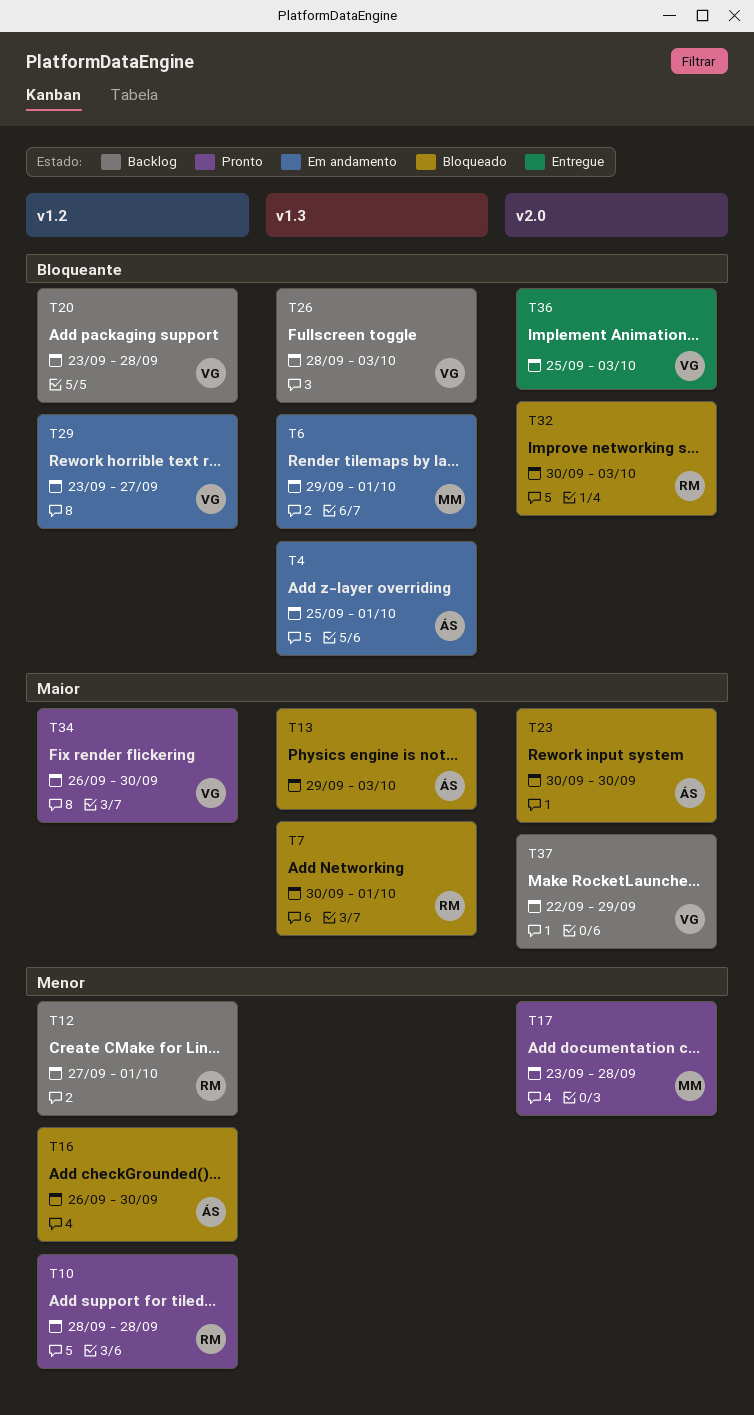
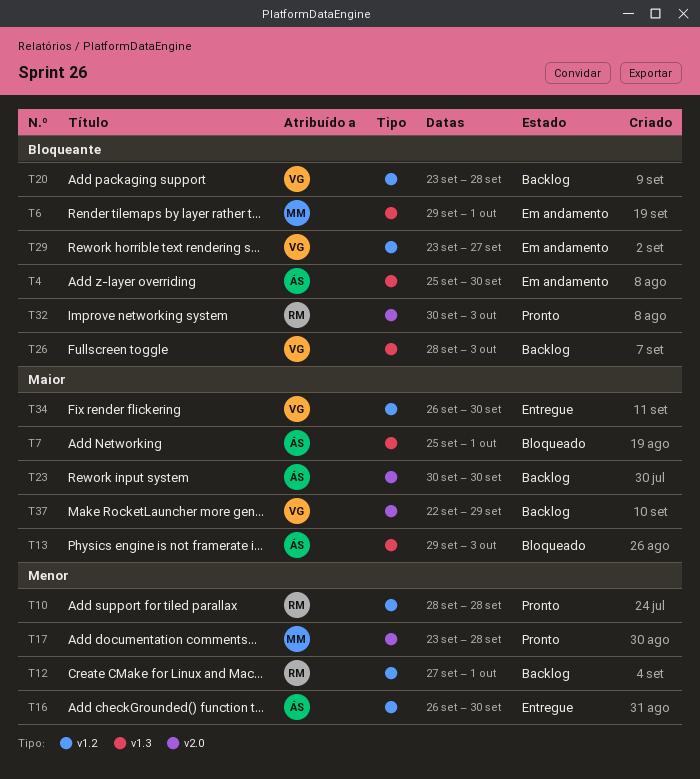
T4, due: Oct 1 -> Sep 30
T7, owner: RM -> ÁS
T7, start: Sep 30 -> Sep 25
T16, status: Bloqueado -> Entregue
T23, status: Bloqueado -> Backlog
T32, status: Bloqueado -> Pronto
T34, status: Pronto -> Entregue
T36: present -> none

